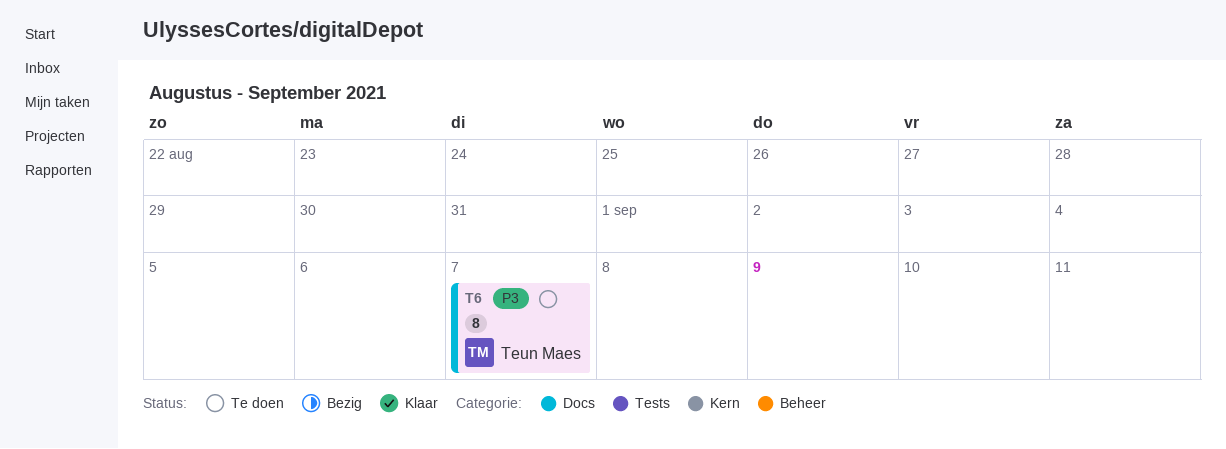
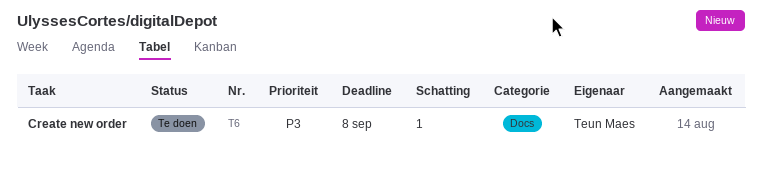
T6, estimate: 8 -> 1
T6, due: Sep 7 -> Sep 8

